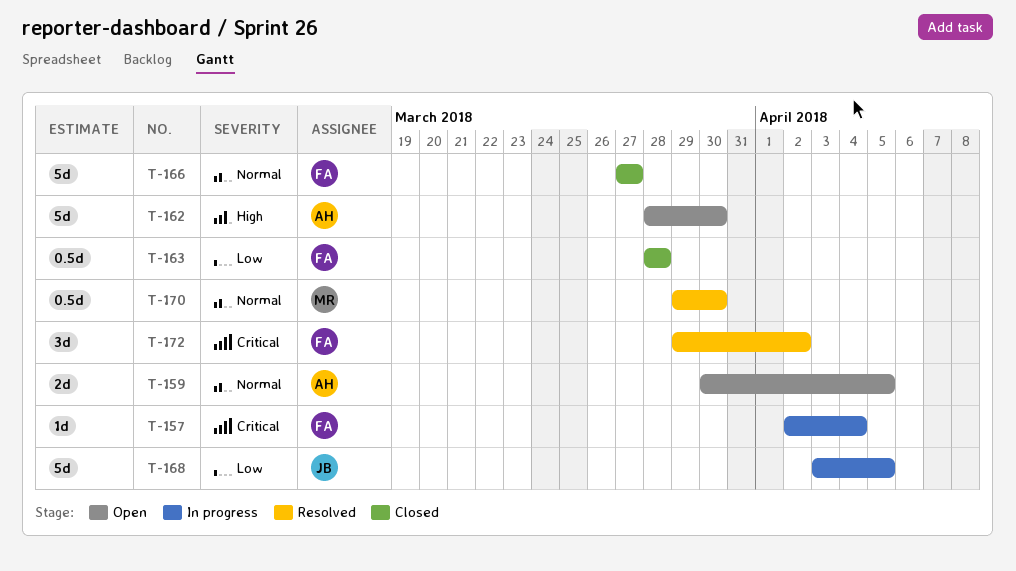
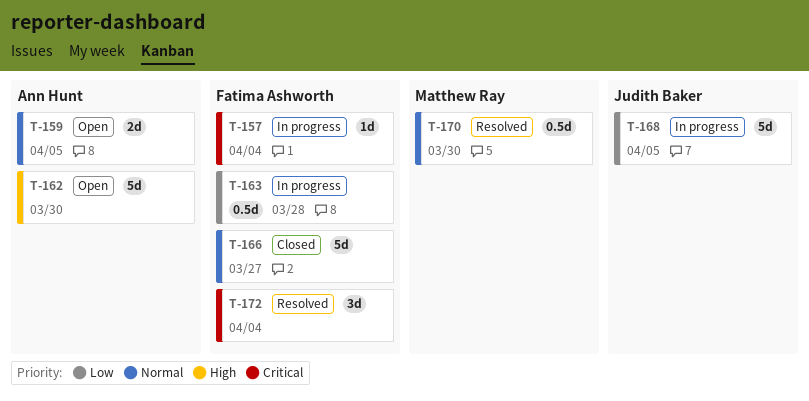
T-163, status: Closed -> In progress
T-172, due: Apr 2 -> Apr 4

